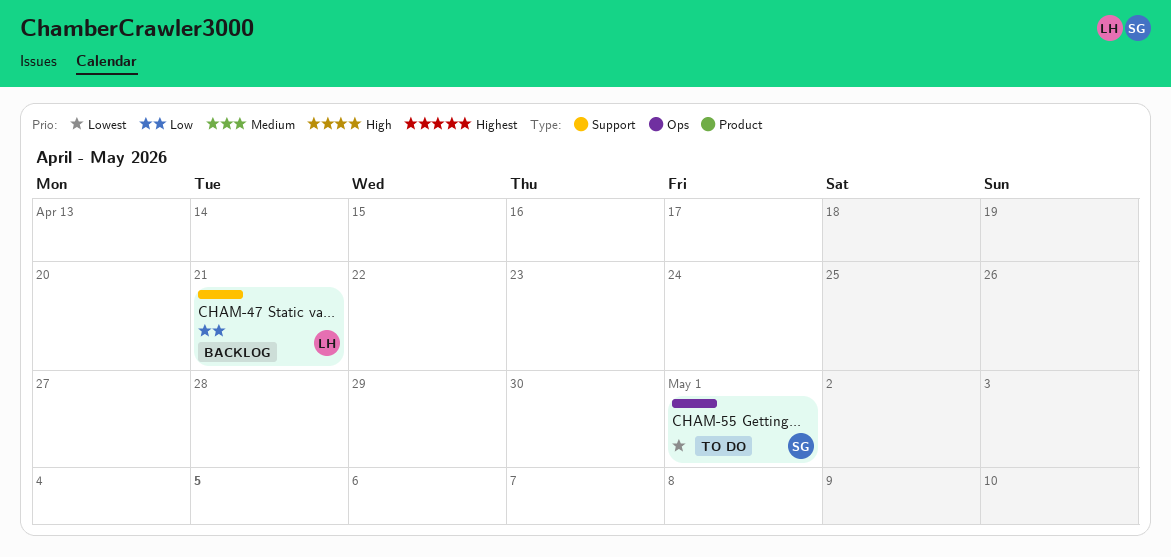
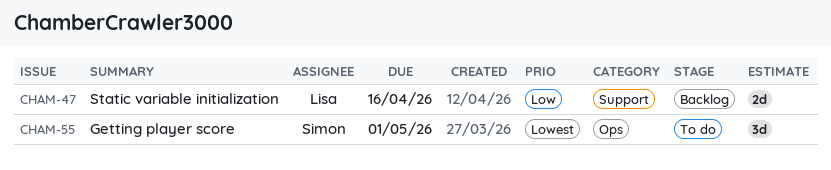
CHAM-47, due: Apr 21 -> Apr 16

